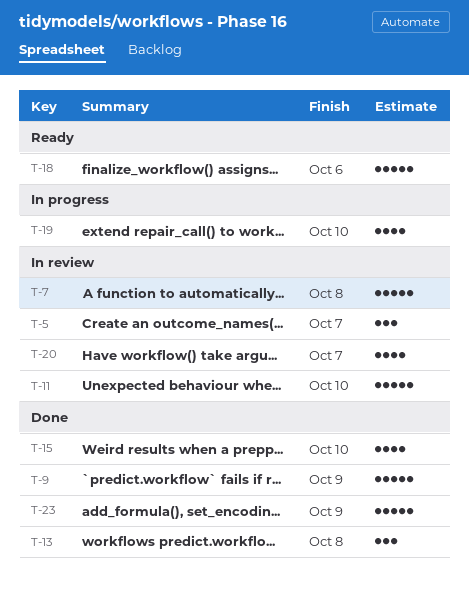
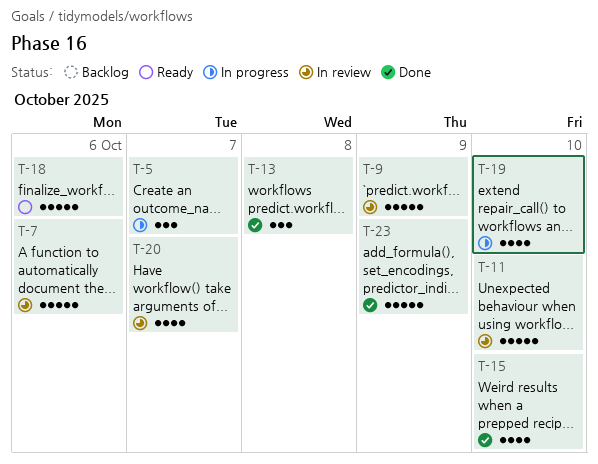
T-5, status: In review -> In progress
T-7, due: Oct 8 -> Oct 6
T-9, status: Done -> In review

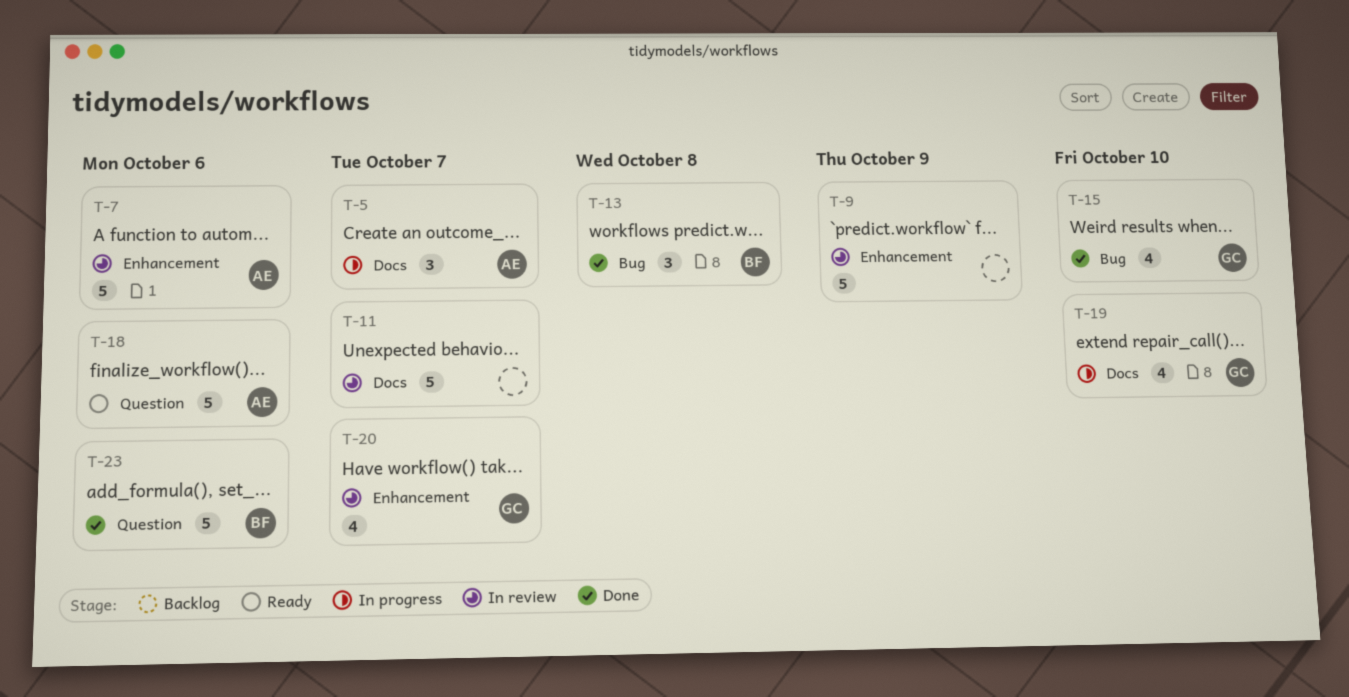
T-11, due: Oct 10 -> Oct 7
T-23, due: Oct 9 -> Oct 6

